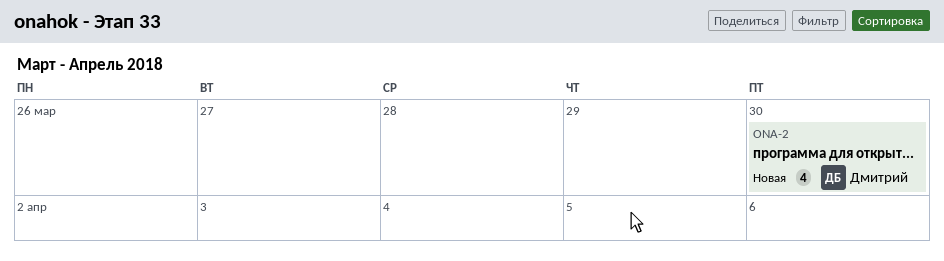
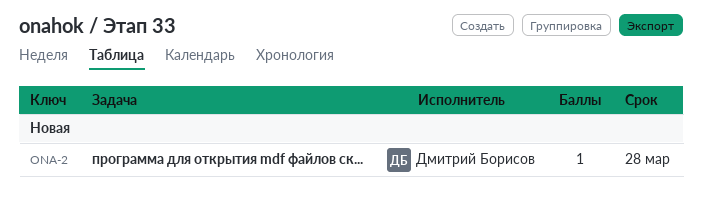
ONA-2, estimate: 4 -> 1
ONA-2, due: Mar 30 -> Mar 28

